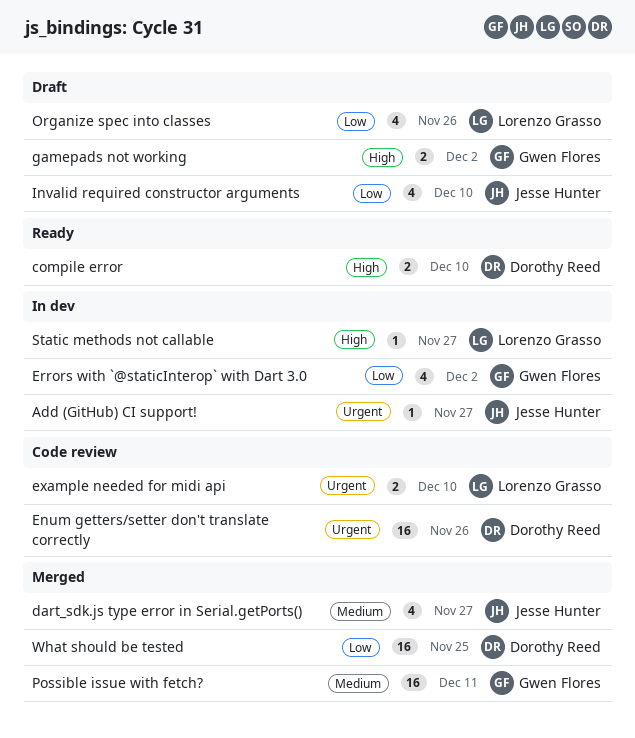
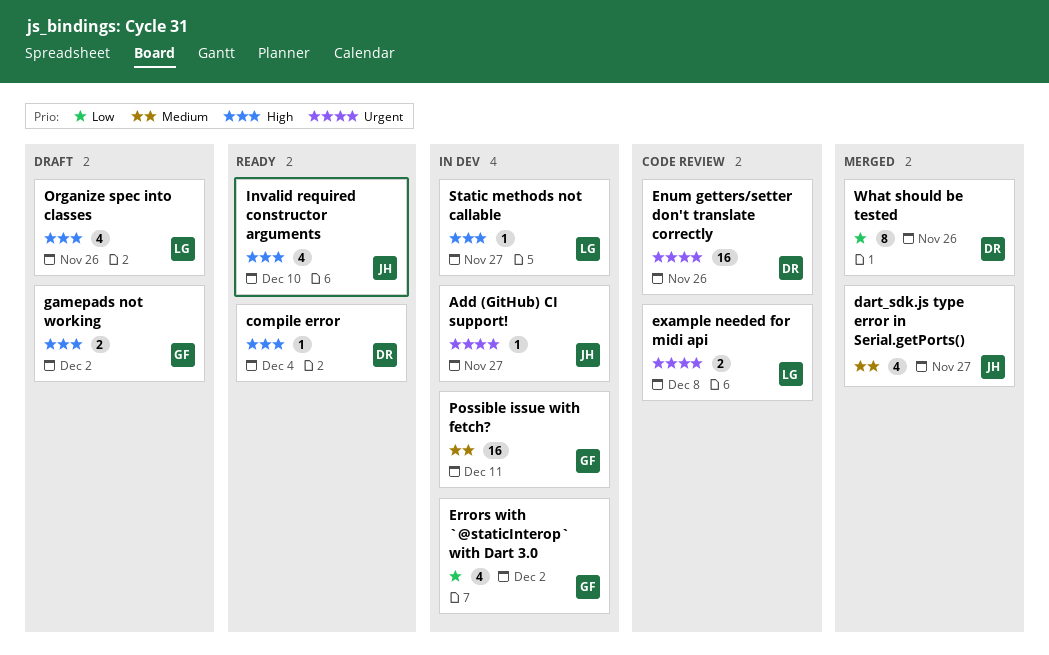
compile error, estimate: 2 -> 1
compile error, due: Dec 10 -> Dec 4
example needed for midi api, due: Dec 10 -> Dec 8
Invalid required constructor arguments, status: Draft -> Ready
Invalid required constructor arguments, priority: Low -> High
Organize spec into classes, priority: Low -> High
Possible issue with fetch?, status: Merged -> In dev
What should be tested, estimate: 16 -> 8
What should be tested, due: Nov 25 -> Nov 26

